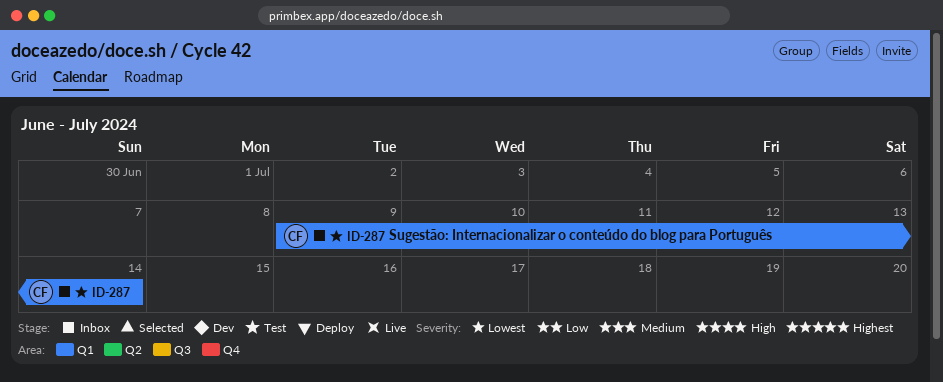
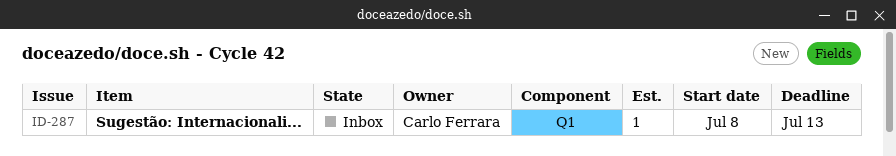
ID-287, start: Jul 9 -> Jul 8
ID-287, due: Jul 14 -> Jul 13

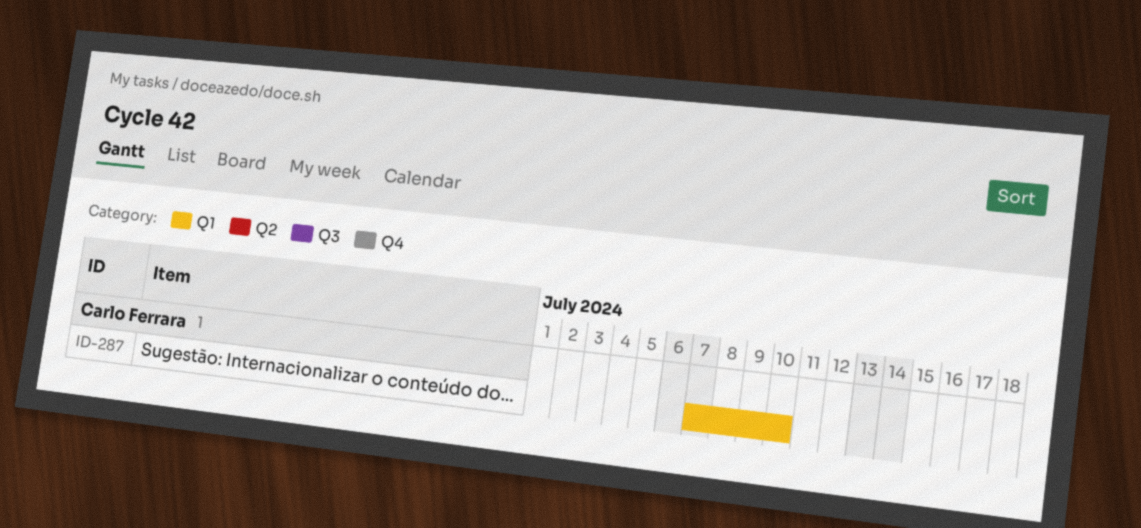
ID-287, start: Jul 8 -> Jul 7
ID-287, due: Jul 13 -> Jul 10

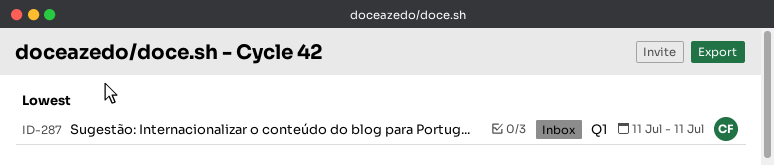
ID-287, start: Jul 7 -> Jul 11
ID-287, due: Jul 10 -> Jul 11

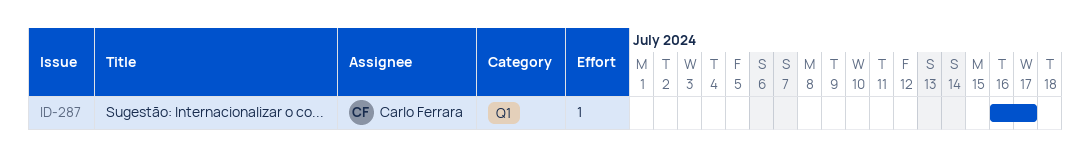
ID-287, start: Jul 11 -> Jul 16
ID-287, due: Jul 11 -> Jul 17

